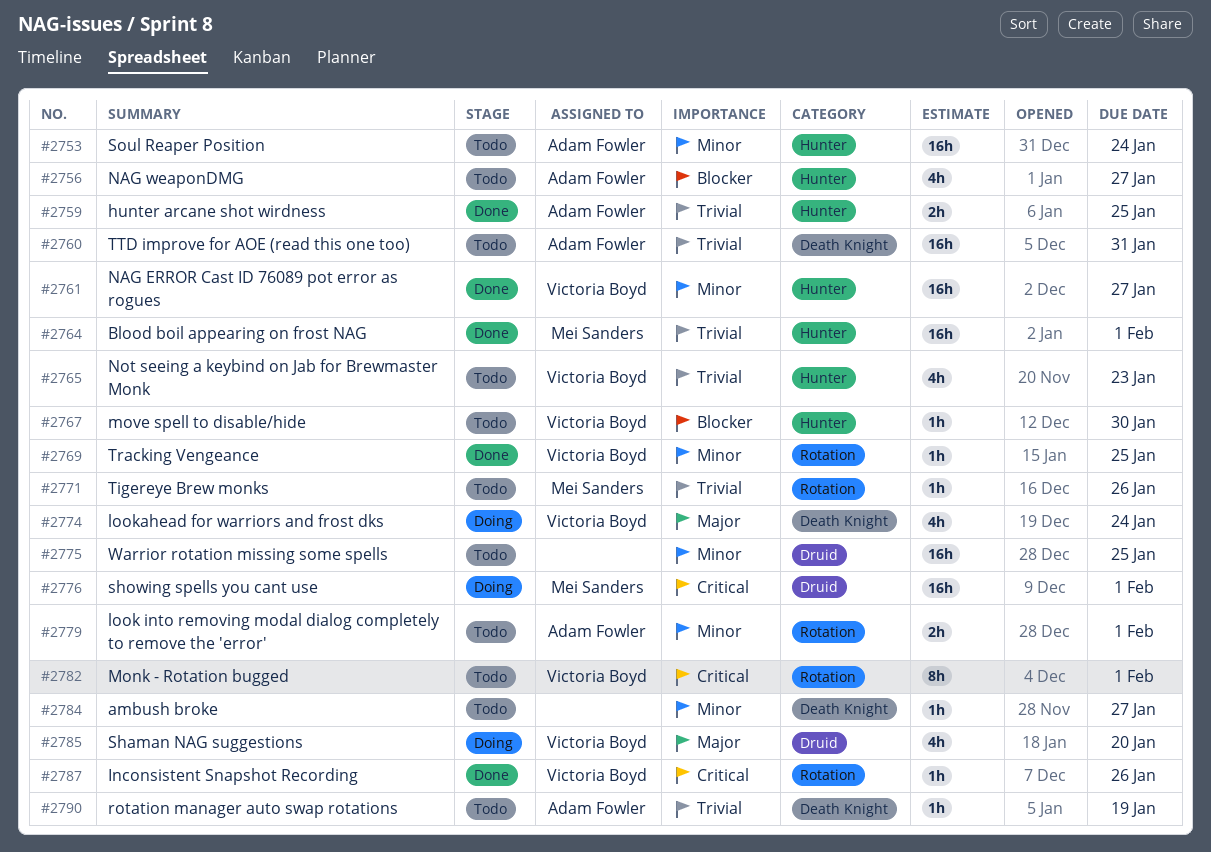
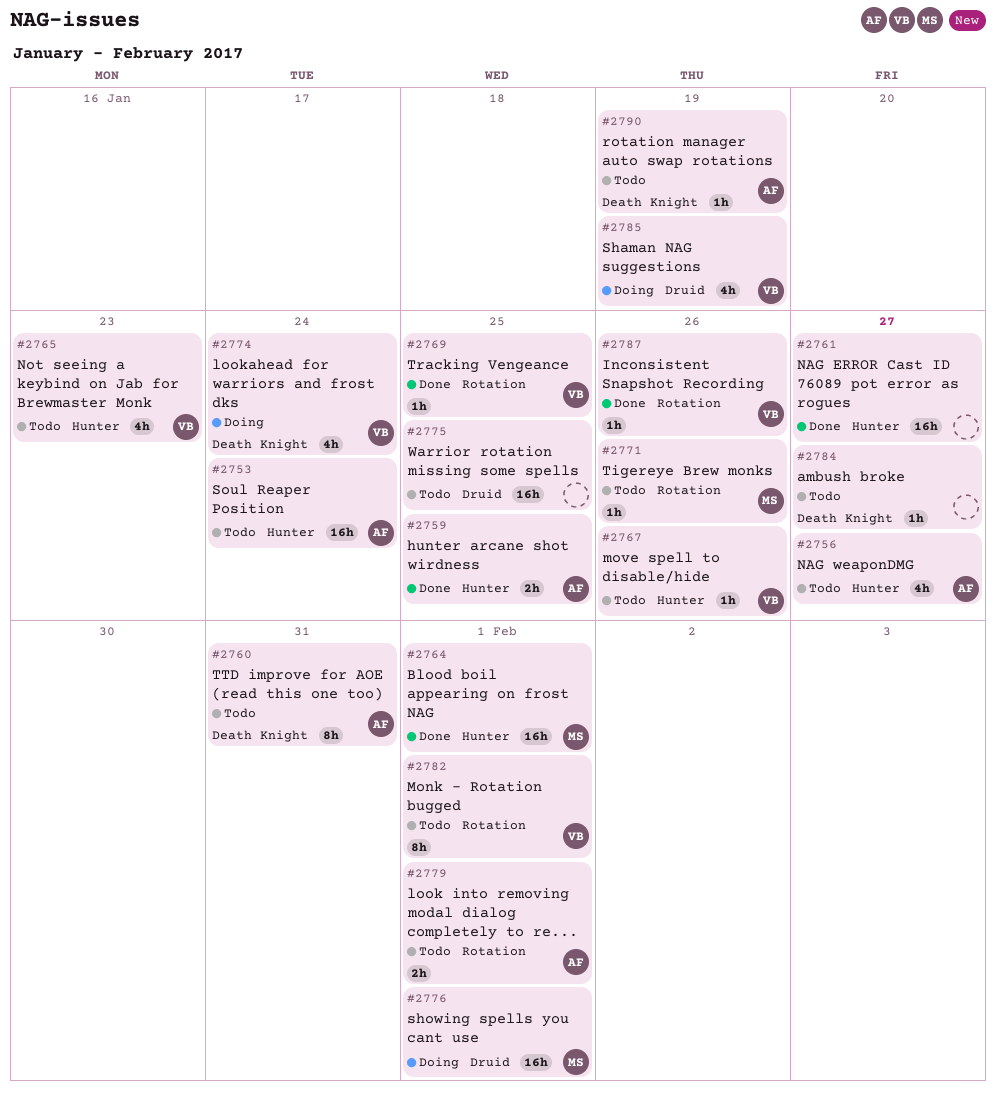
#2760, estimate: 16h -> 8h
#2761, owner: Victoria Boyd -> none
#2767, due: Jan 30 -> Jan 26
#2785, due: Jan 20 -> Jan 19

